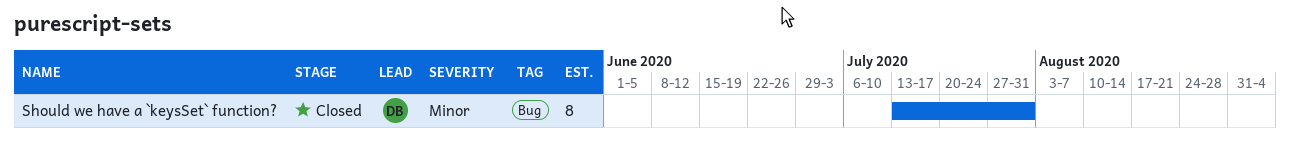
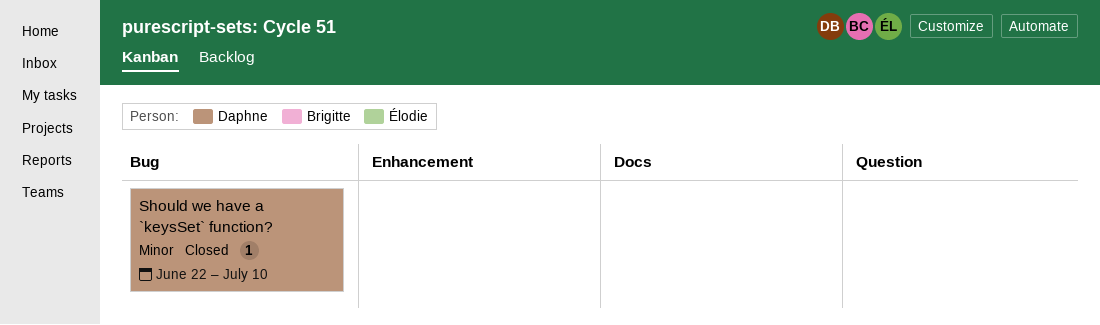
Should we have a `keysSet` function?, estimate: 8 -> 1
Should we have a `keysSet` function?, start: Jul 13 -> Jun 22
Should we have a `keysSet` function?, due: Jul 31 -> Jul 10

